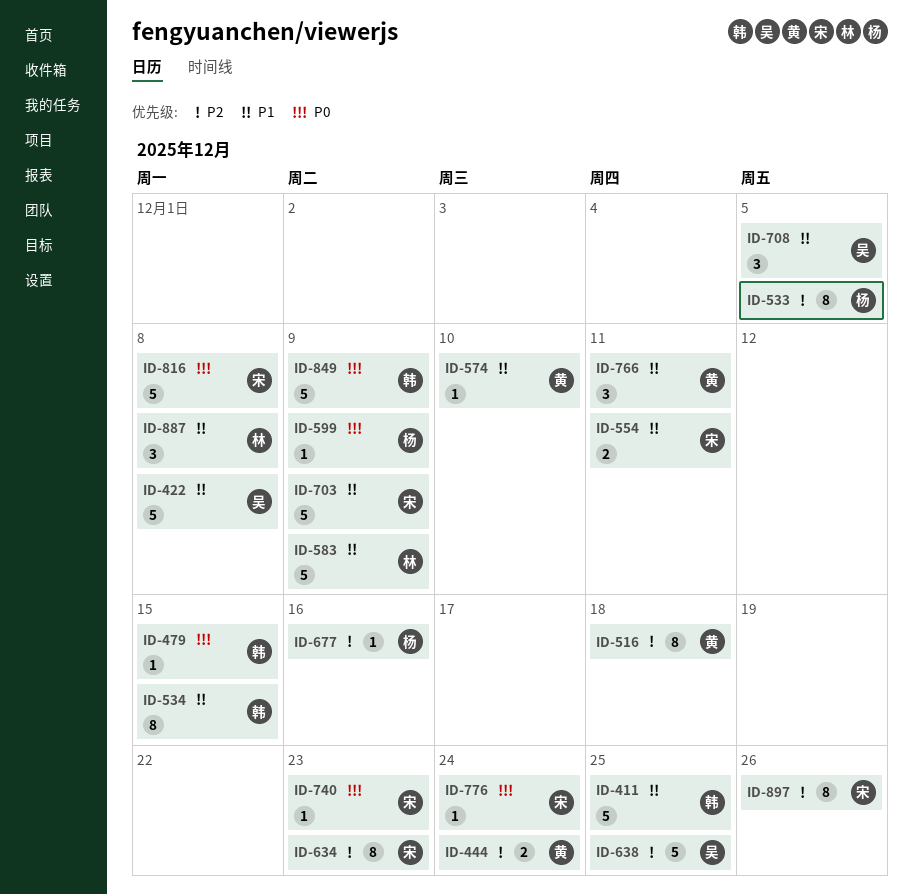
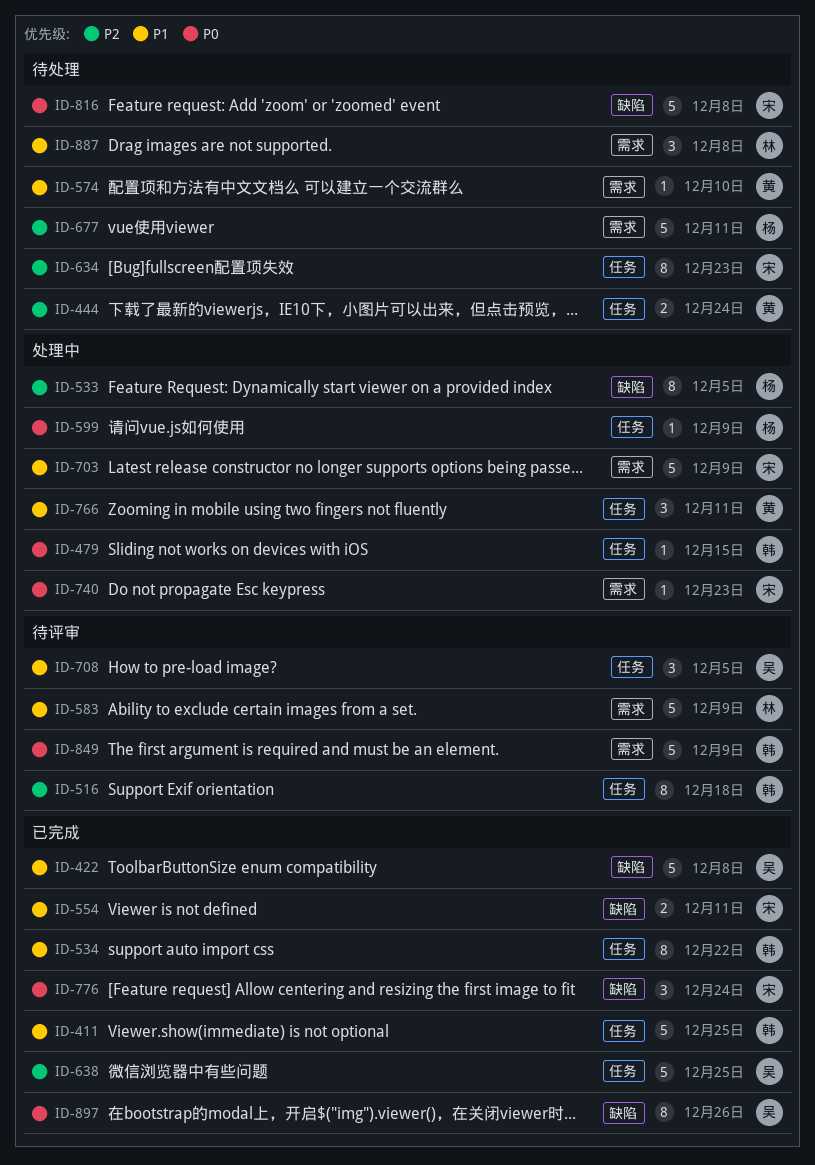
ID-516, owner: 黄 -> 韩
ID-534, due: Dec 15 -> Dec 22
ID-677, estimate: 1 -> 5
ID-677, due: Dec 16 -> Dec 11
ID-776, estimate: 1 -> 3
ID-897, owner: 宋 -> 吴
ID-897, priority: P2 -> P0

